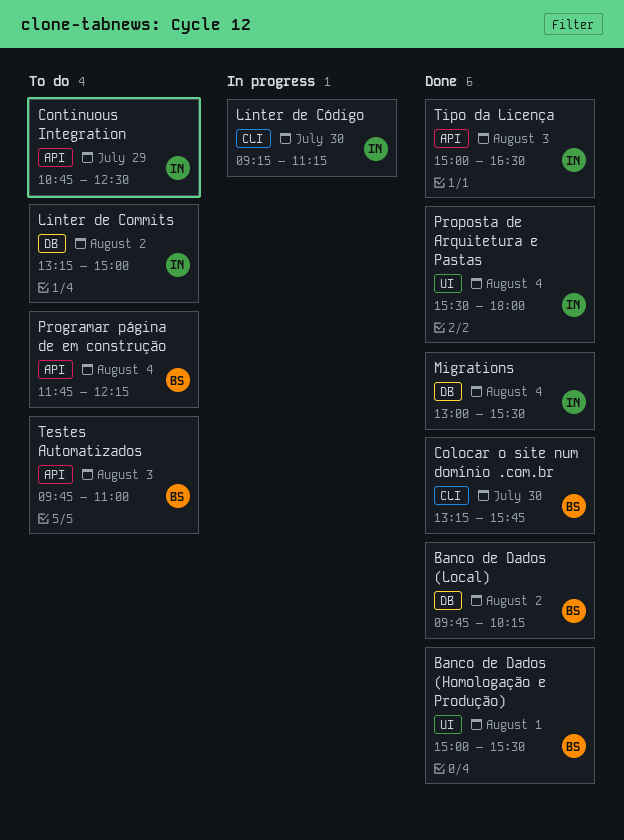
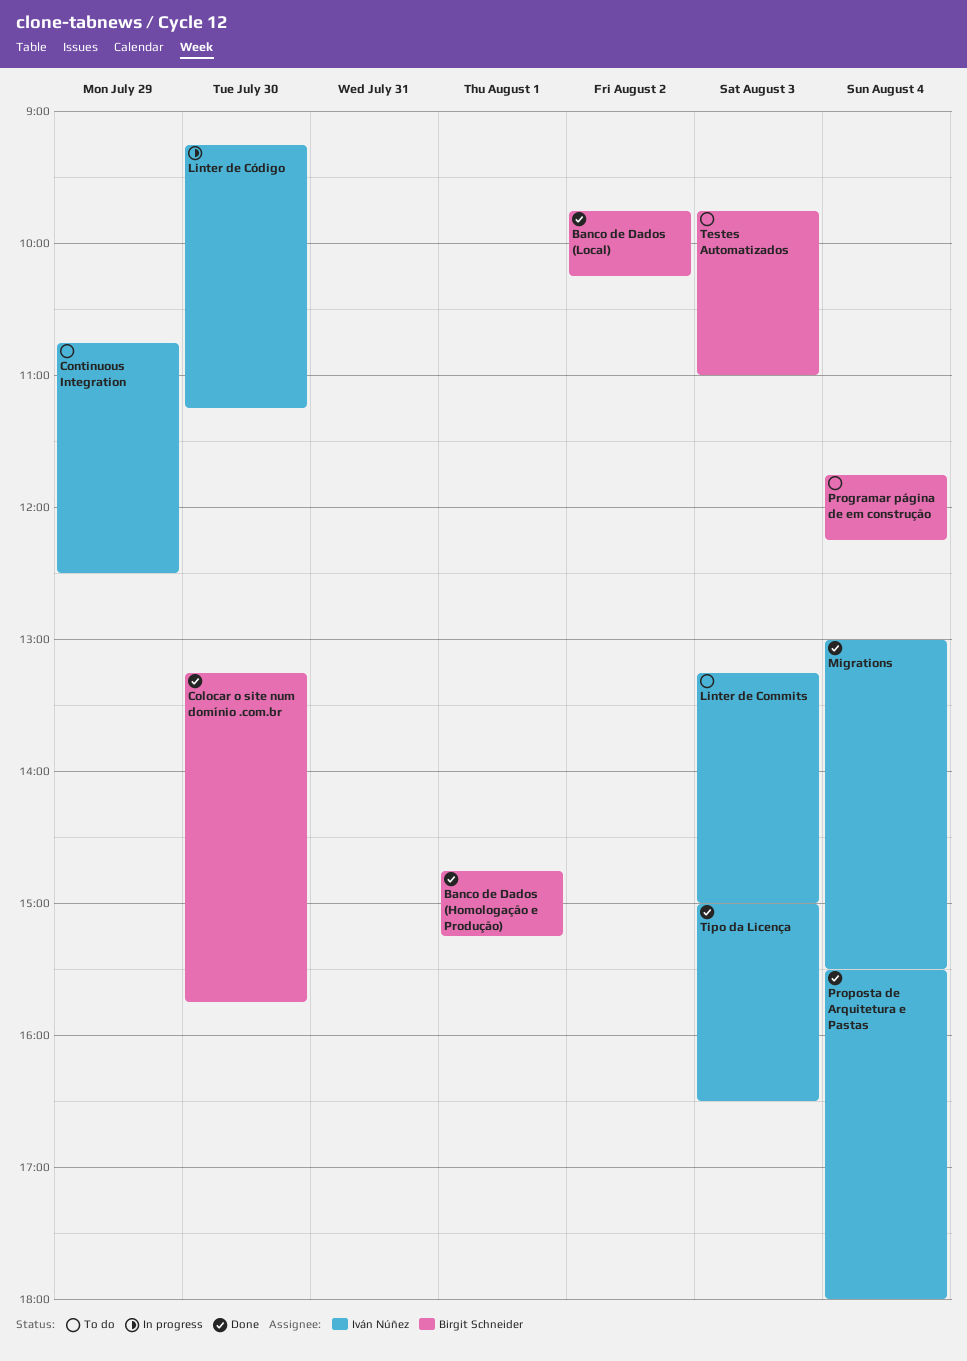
Banco de Dados (Homologação e Produção), begins: 15:00 -> 14:45
Banco de Dados (Homologação e Produção), ends: 15:30 -> 15:15
Linter de Commits, day: Aug 2 -> Aug 3

